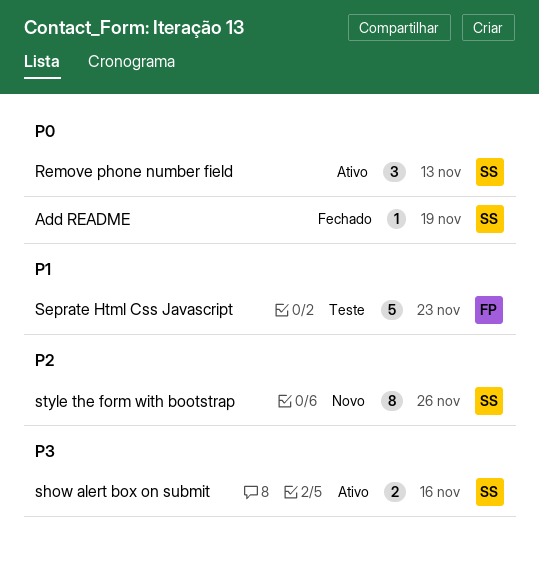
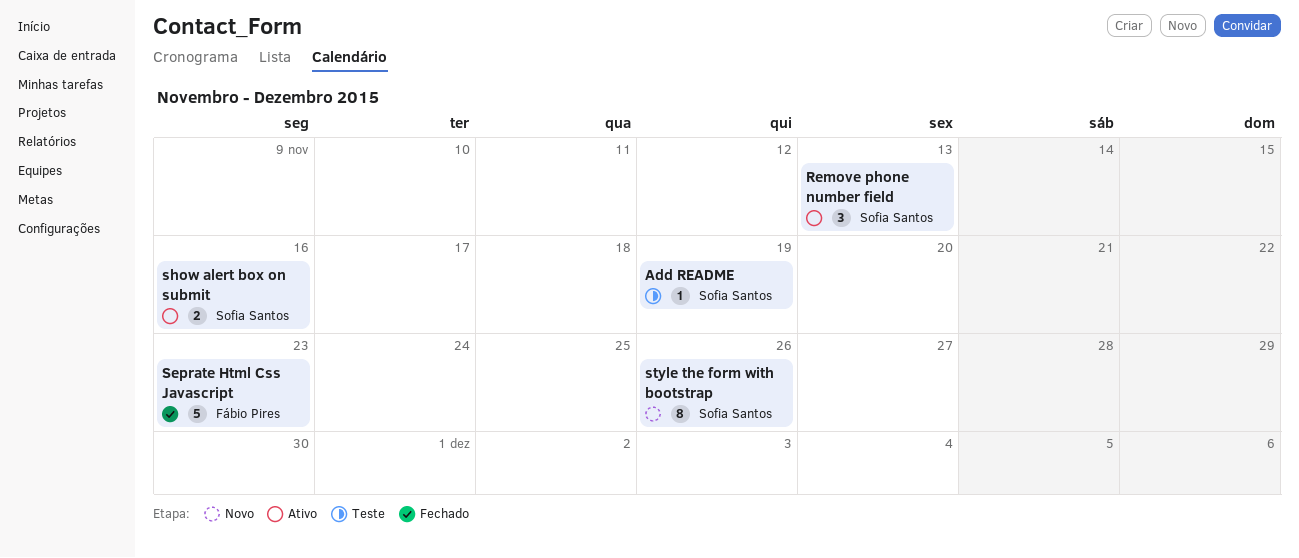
Add README, status: Fechado -> Teste
Seprate Html Css Javascript, status: Teste -> Fechado

